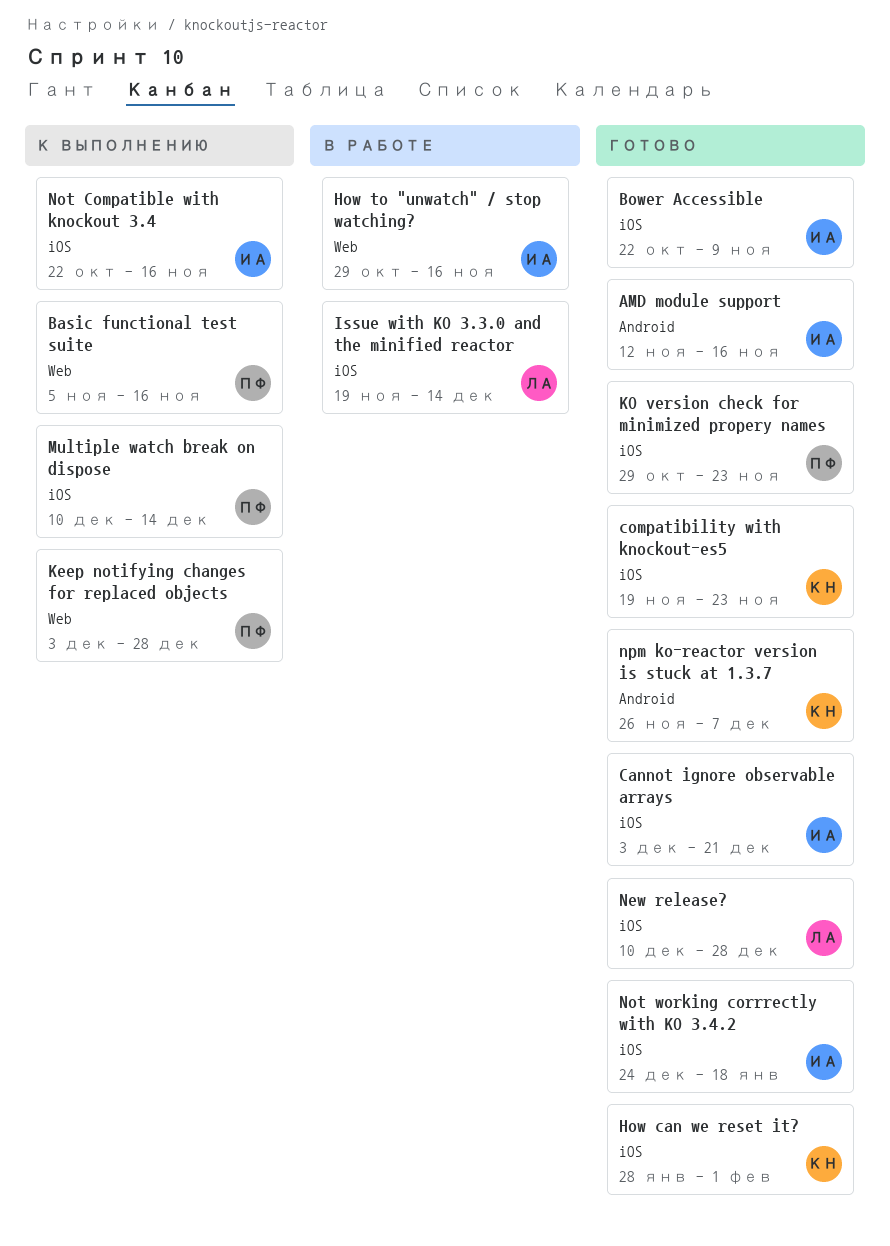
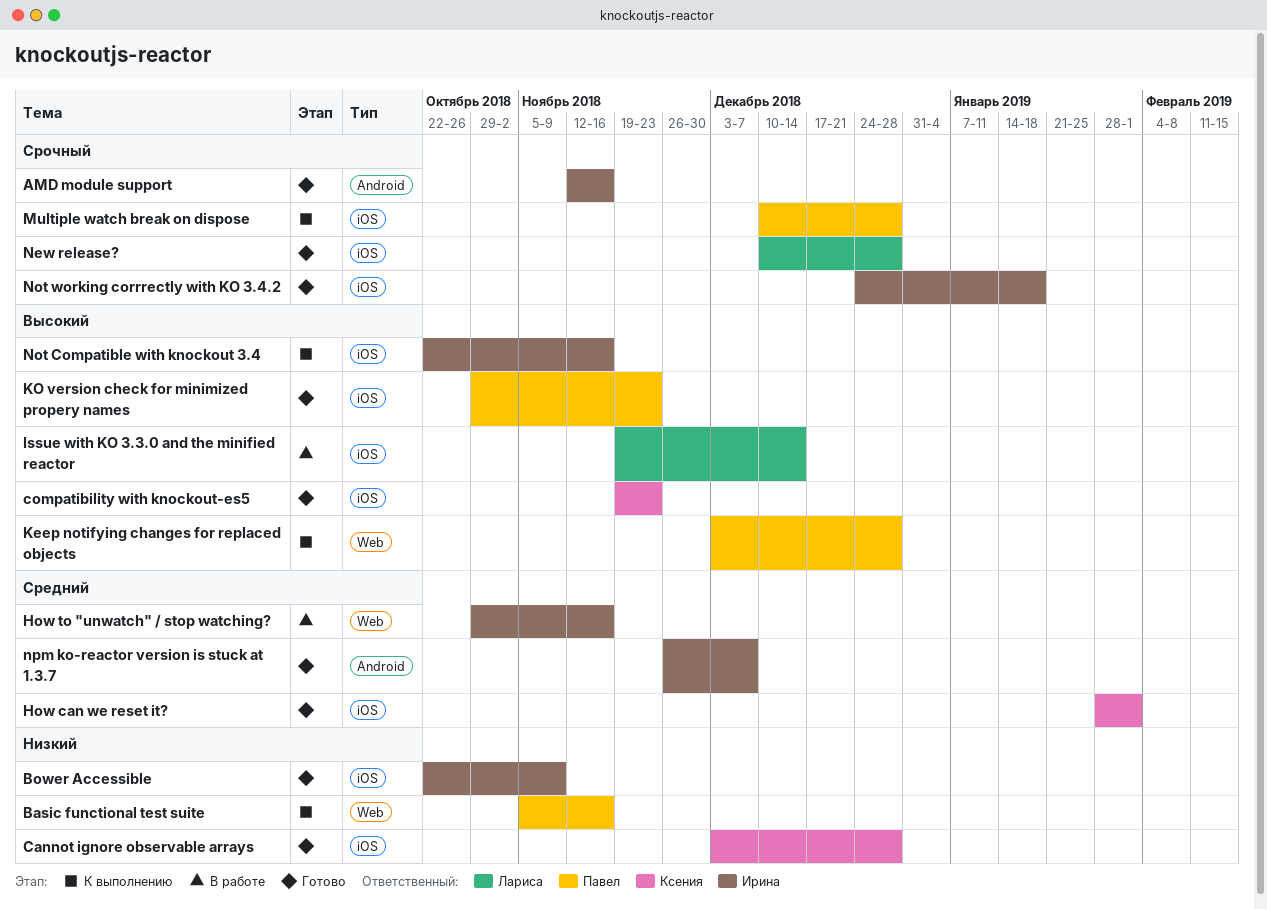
Cannot ignore observable arrays, owner: Ирина -> Ксения
Cannot ignore observable arrays, due: Dec 21 -> Dec 28
Multiple watch break on dispose, due: Dec 14 -> Dec 28
npm ko-reactor version is stuck at 1.3.7, owner: Ксения -> Ирина

